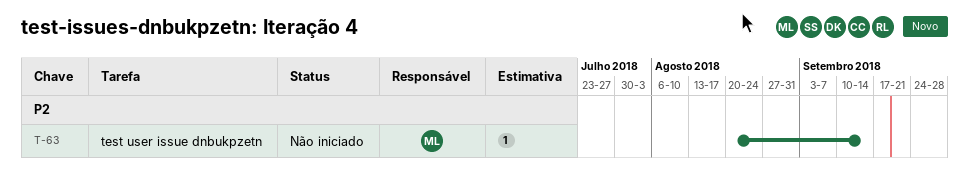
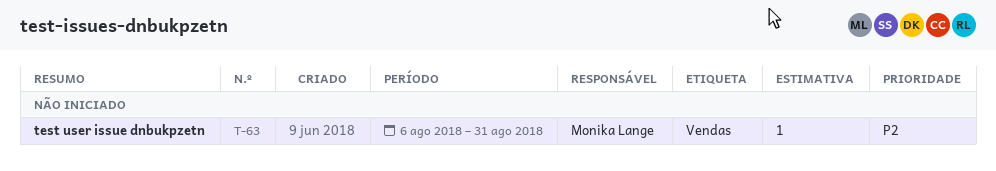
T-63, start: Aug 20 -> Aug 6
T-63, due: Sep 14 -> Aug 31

